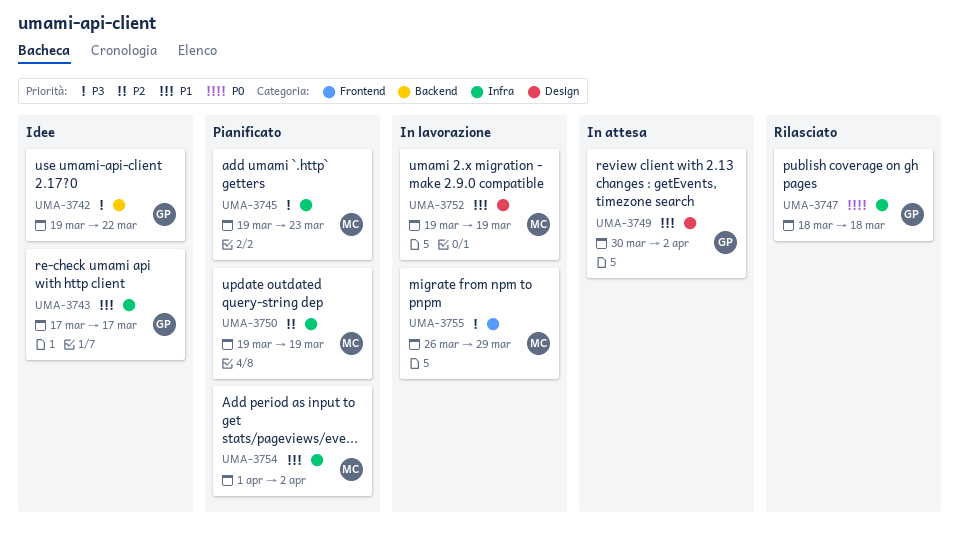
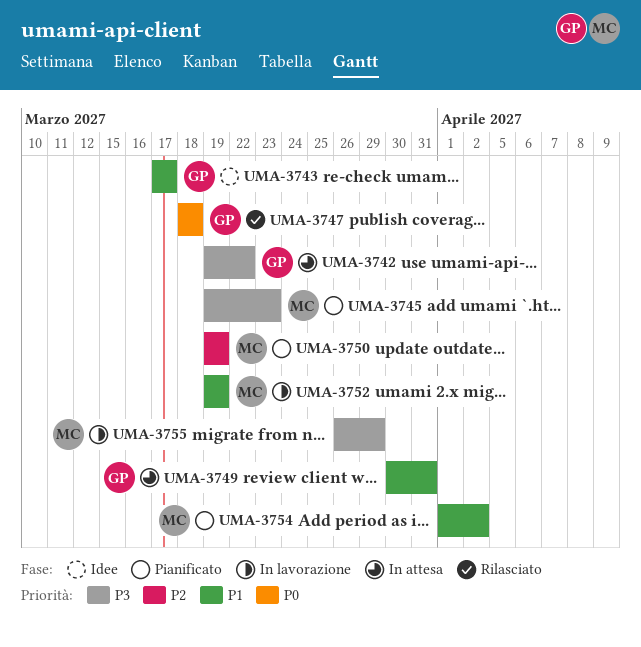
UMA-3742, status: Idee -> In attesa
UMA-3749, due: Apr 2 -> Mar 31

